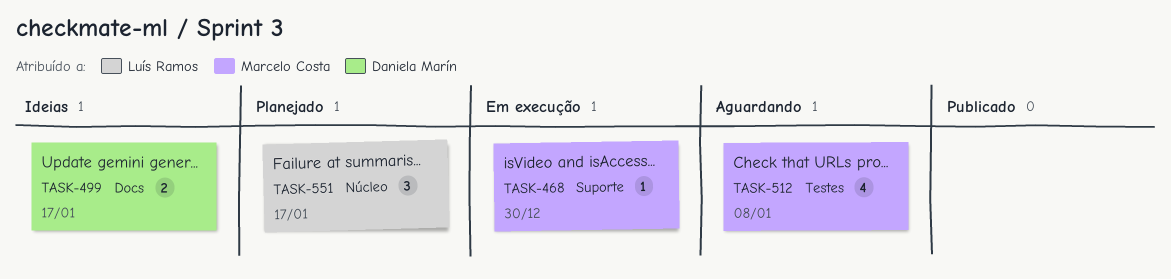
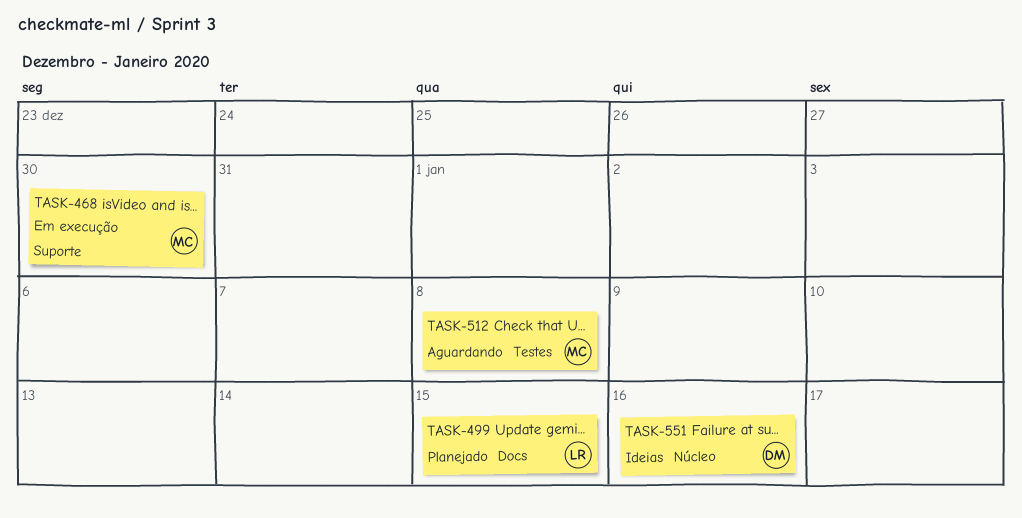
TASK-499, status: Ideias -> Planejado
TASK-499, owner: Daniela Marín -> Luís Ramos
TASK-499, due: Jan 17 -> Jan 15
TASK-551, status: Planejado -> Ideias
TASK-551, owner: Luís Ramos -> Daniela Marín
TASK-551, due: Jan 17 -> Jan 16

